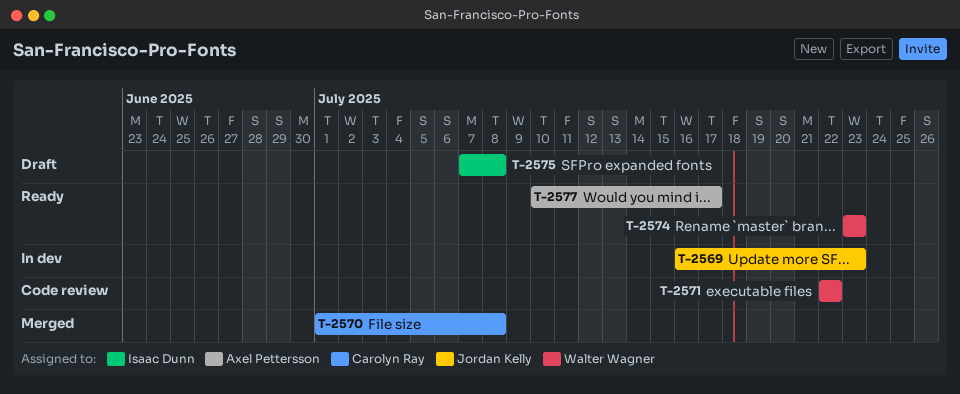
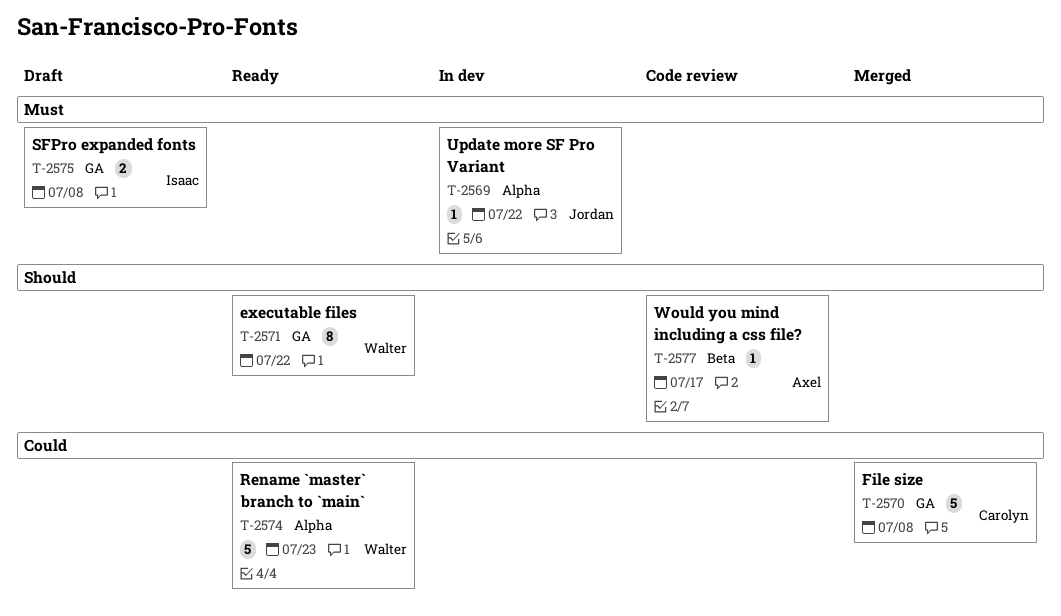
T-2569, due: Jul 23 -> Jul 22
T-2571, status: Code review -> Ready
T-2577, status: Ready -> Code review

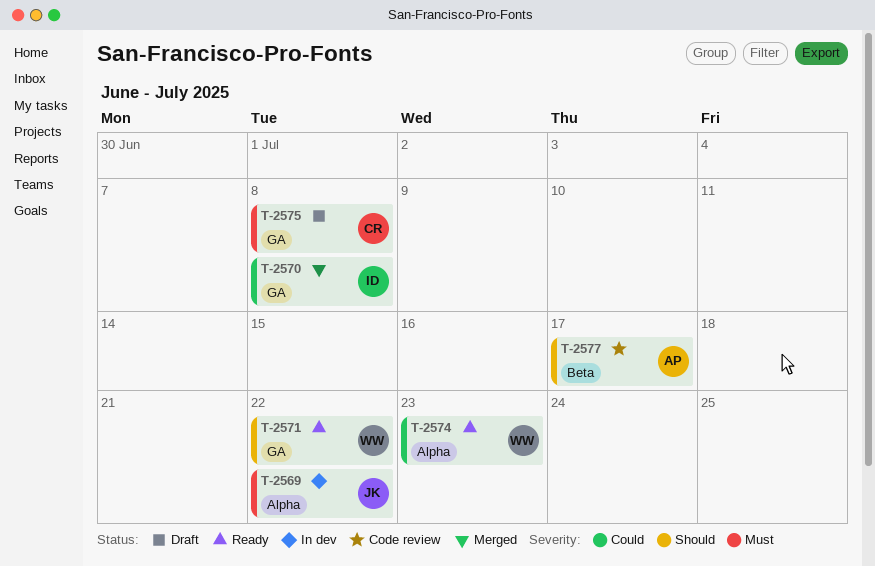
T-2570, owner: Carolyn -> Isaac
T-2575, owner: Isaac -> Carolyn

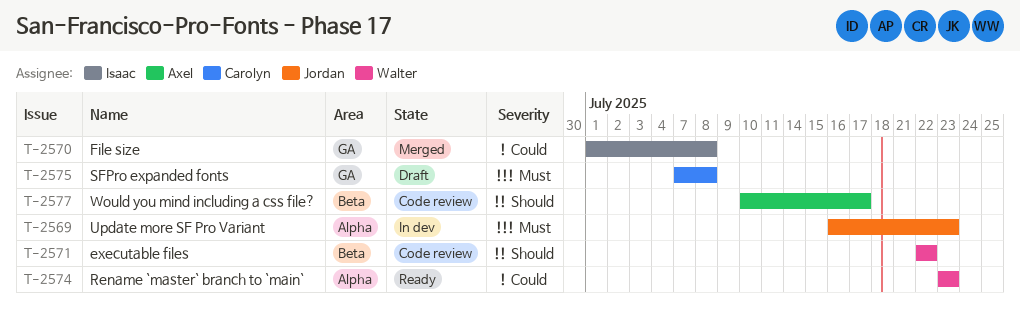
T-2569, due: Jul 22 -> Jul 23
T-2571, status: Ready -> Code review
T-2571, label: GA -> Beta

